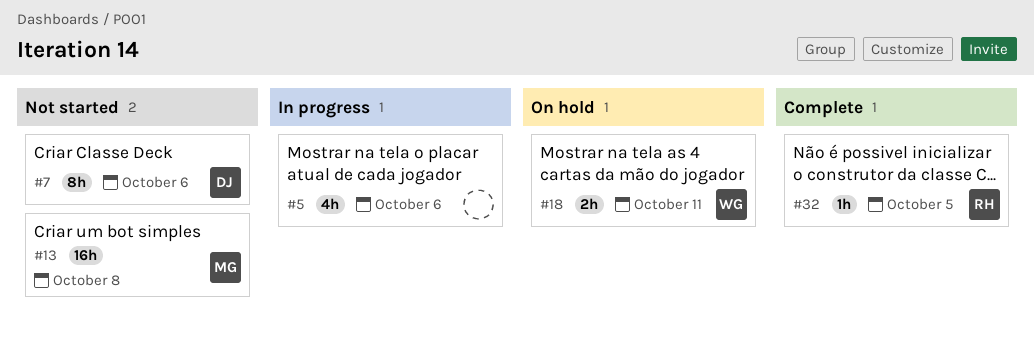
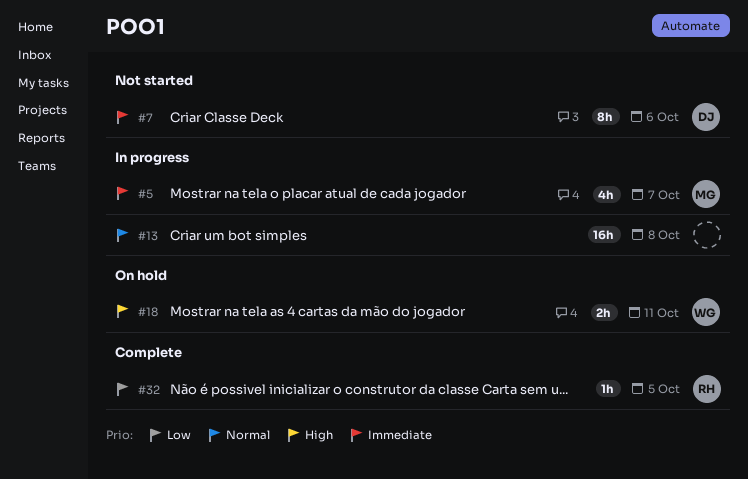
#5, owner: none -> MG
#5, due: Oct 6 -> Oct 7
#13, status: Not started -> In progress
#13, owner: MG -> none

